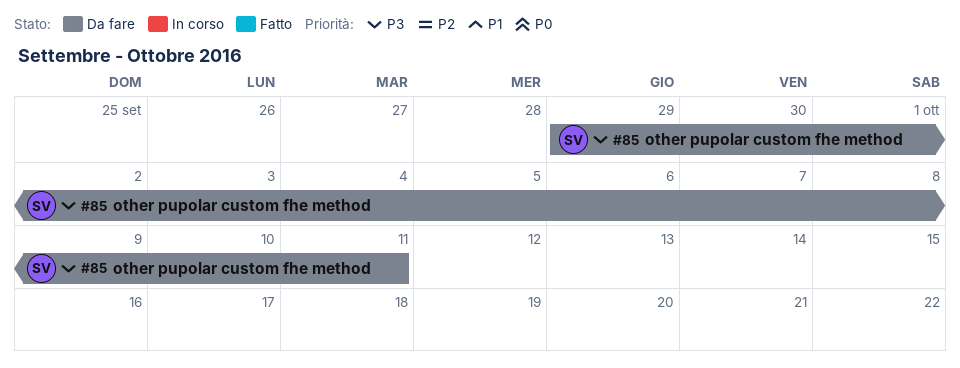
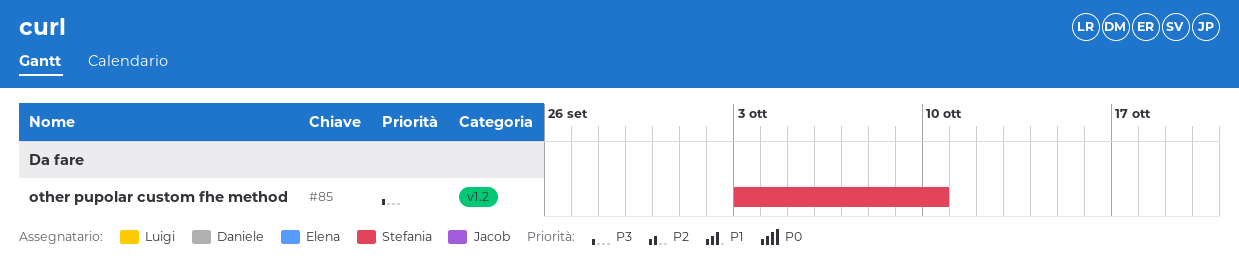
#85, start: Sep 29 -> Oct 3
#85, due: Oct 11 -> Oct 10

